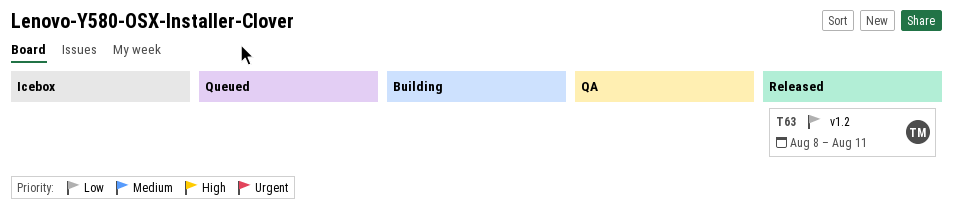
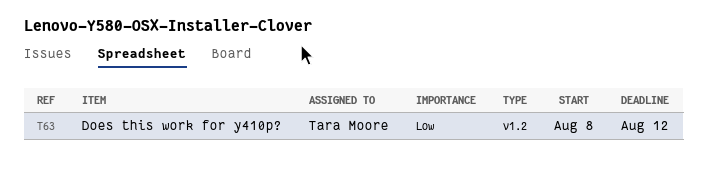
T63, due: Aug 11 -> Aug 12

